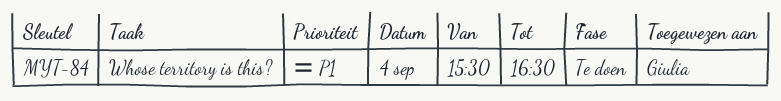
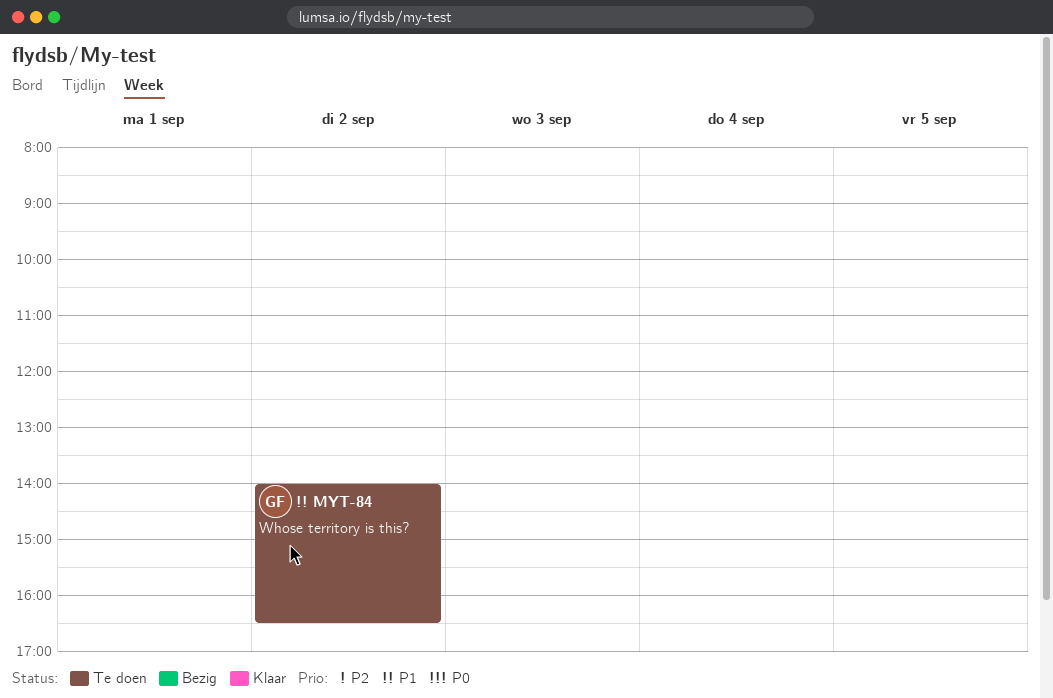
MYT-84, day: Sep 4 -> Sep 2
MYT-84, begins: 15:30 -> 14:00

